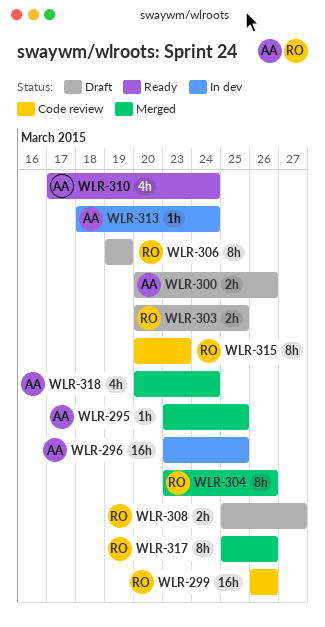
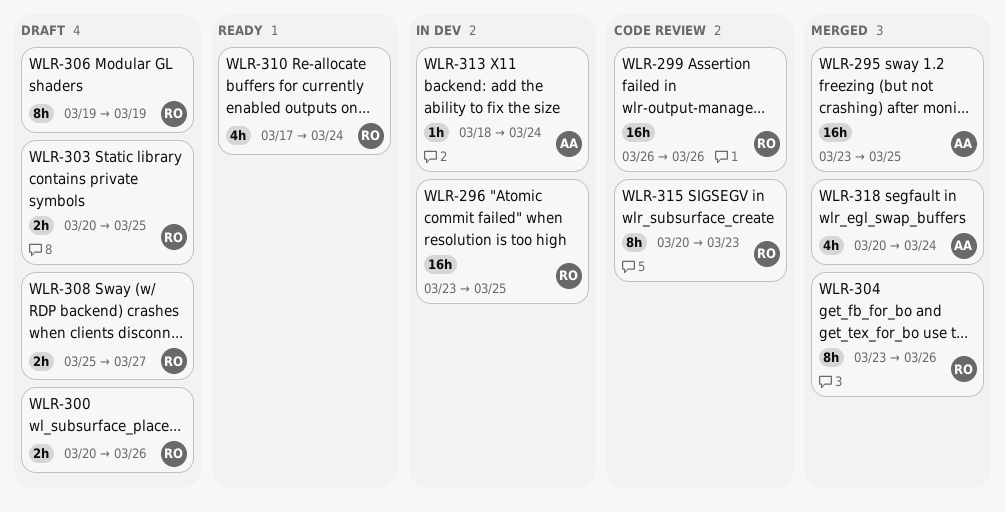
WLR-295, estimate: 1h -> 16h
WLR-296, owner: AA -> RO
WLR-300, owner: AA -> RO
WLR-310, owner: AA -> RO
WLR-317: present -> none

